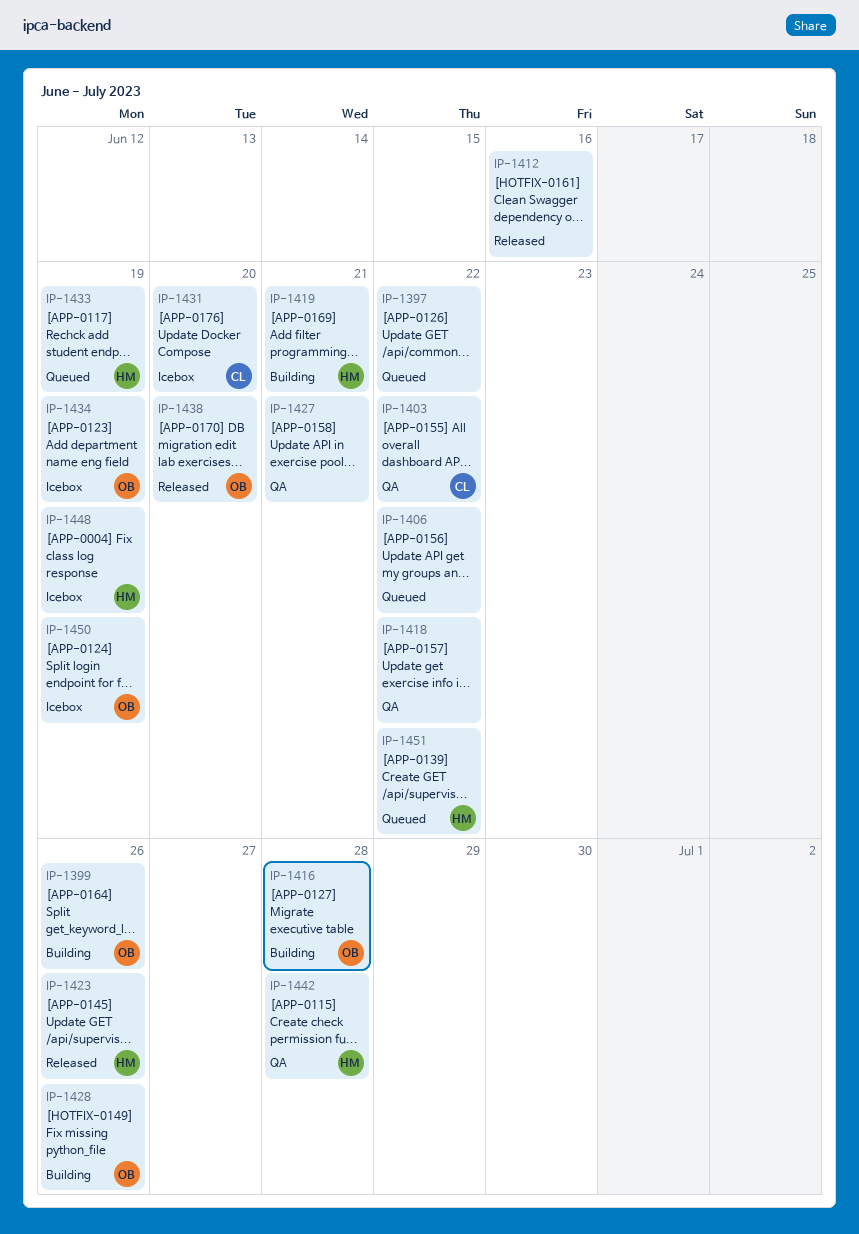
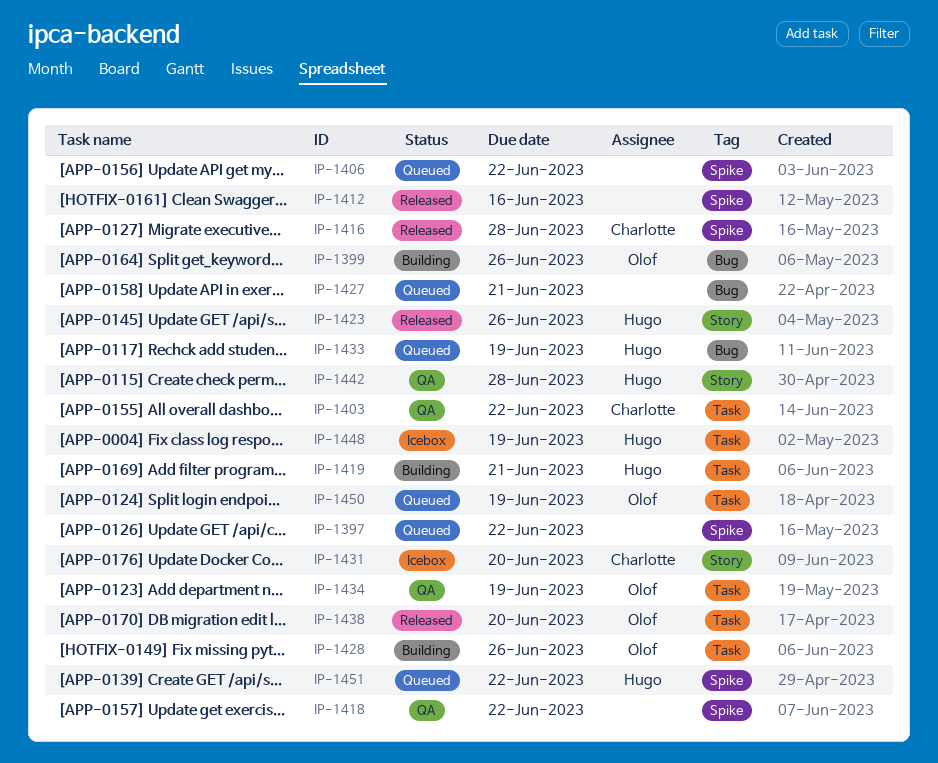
IP-1416, status: Building -> Released
IP-1416, owner: Olof -> Charlotte
IP-1427, status: QA -> Queued
IP-1434, status: Icebox -> QA
IP-1450, status: Icebox -> Queued

